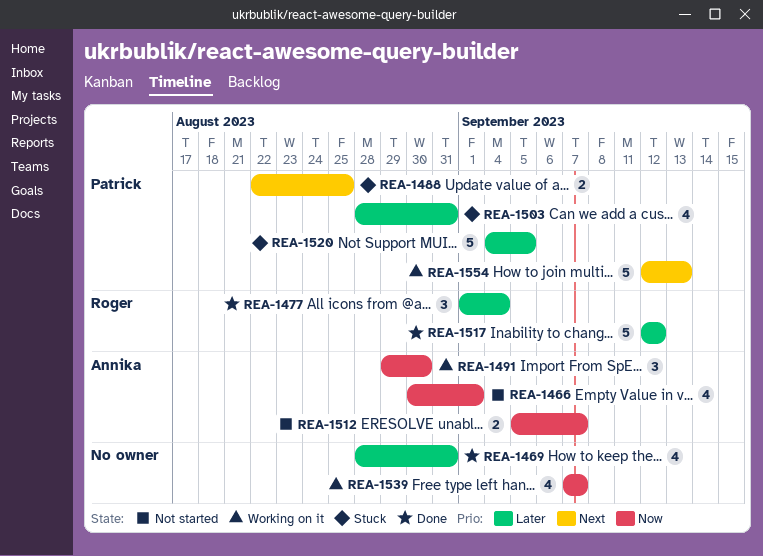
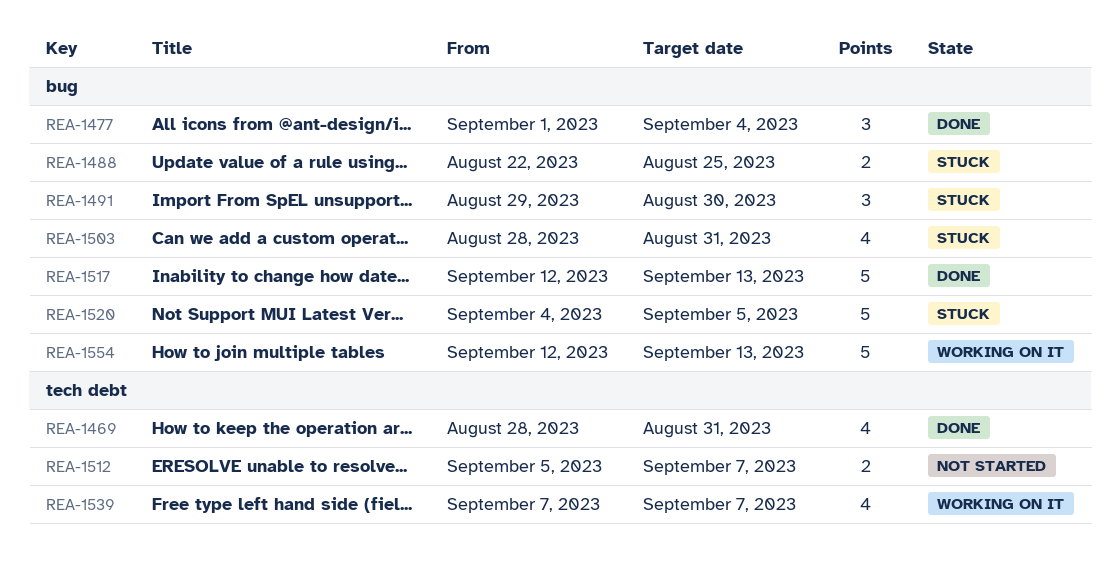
REA-1466: present -> none
REA-1491, status: Working on it -> Stuck
REA-1517, due: Sep 12 -> Sep 13

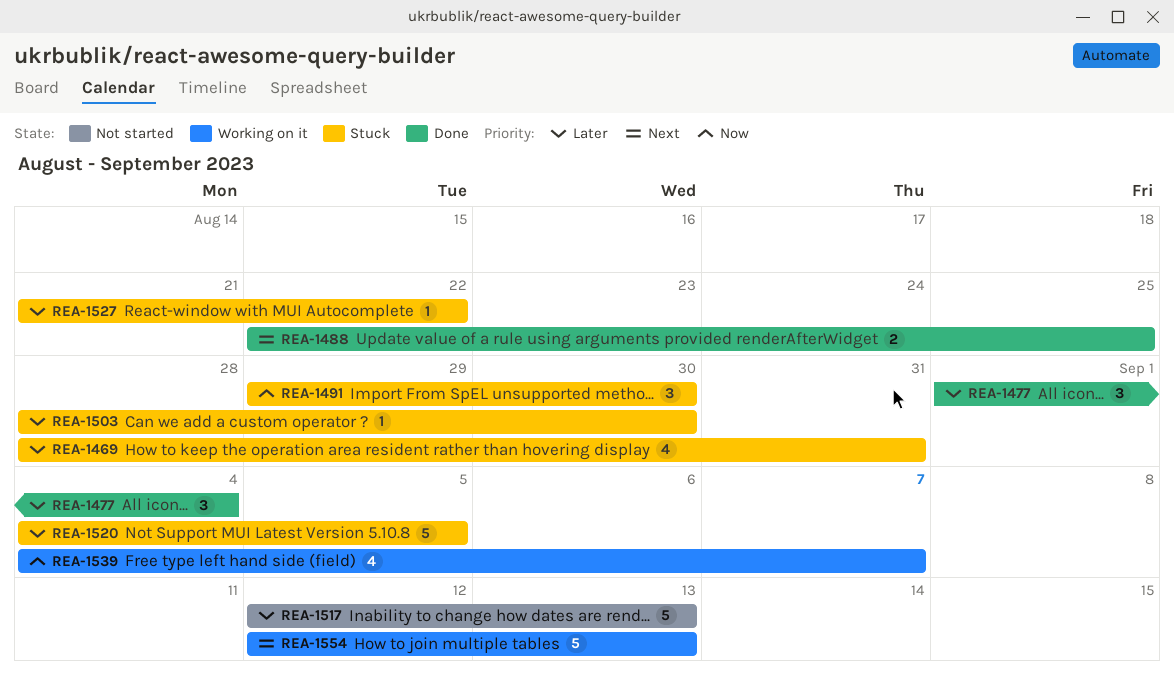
REA-1469, status: Done -> Stuck
REA-1488, status: Stuck -> Done
REA-1503, estimate: 4 -> 1
REA-1503, due: Aug 31 -> Aug 30
REA-1512: present -> none
REA-1517, status: Done -> Not started
REA-1527: none -> present
REA-1539, start: Sep 7 -> Sep 4

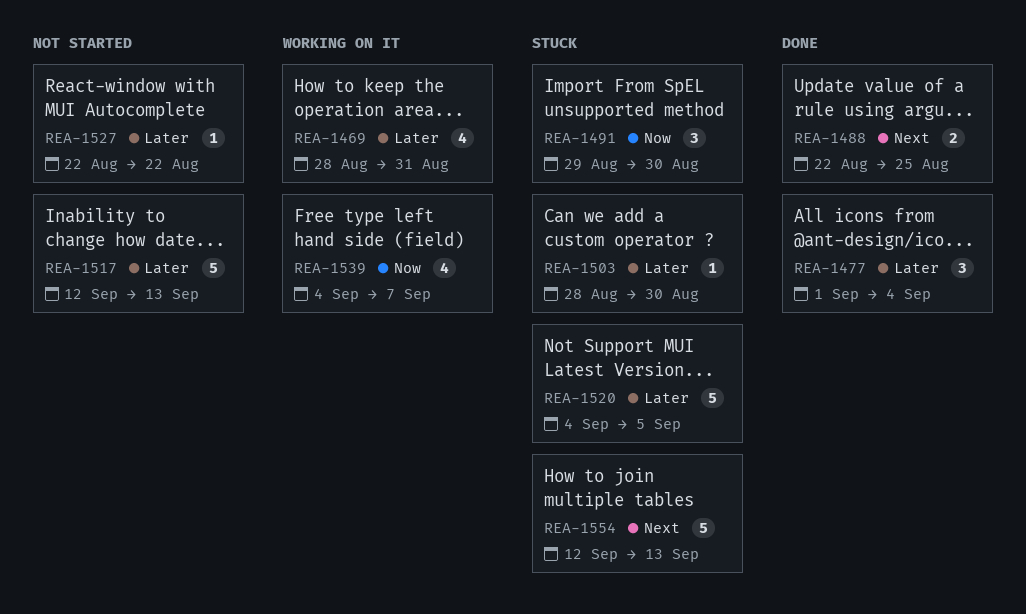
REA-1469, status: Stuck -> Working on it
REA-1527, status: Stuck -> Not started
REA-1527, start: Aug 21 -> Aug 22
REA-1554, status: Working on it -> Stuck

